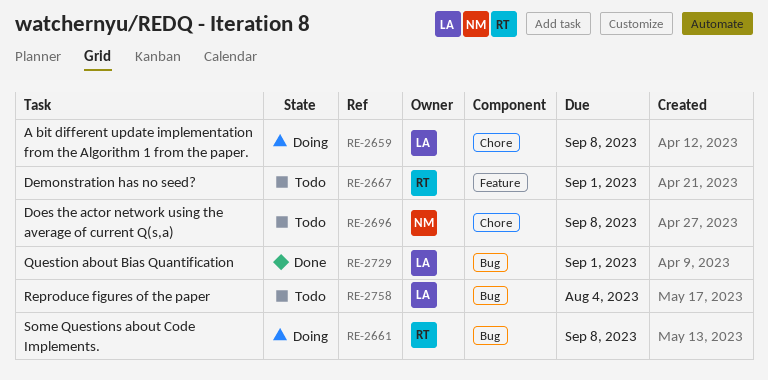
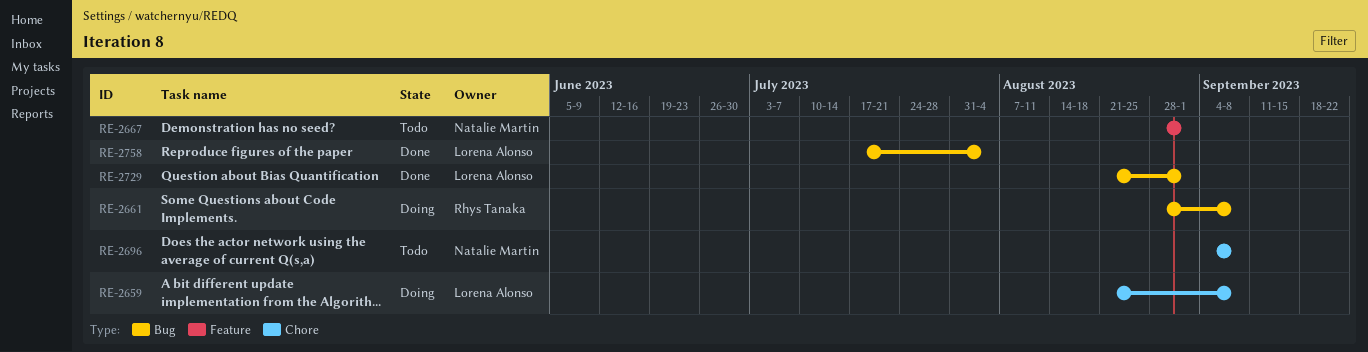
RE-2667, owner: Rhys Tanaka -> Natalie Martin
RE-2758, status: Todo -> Done

